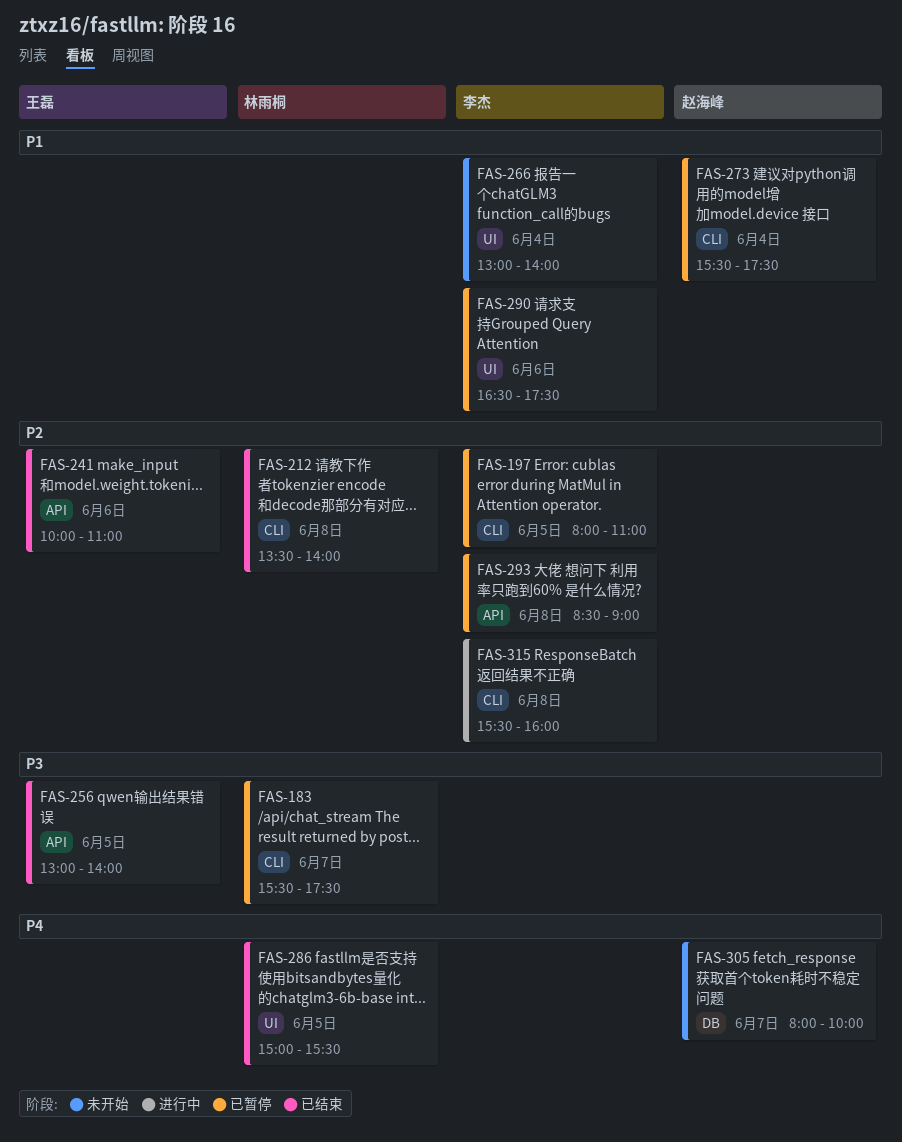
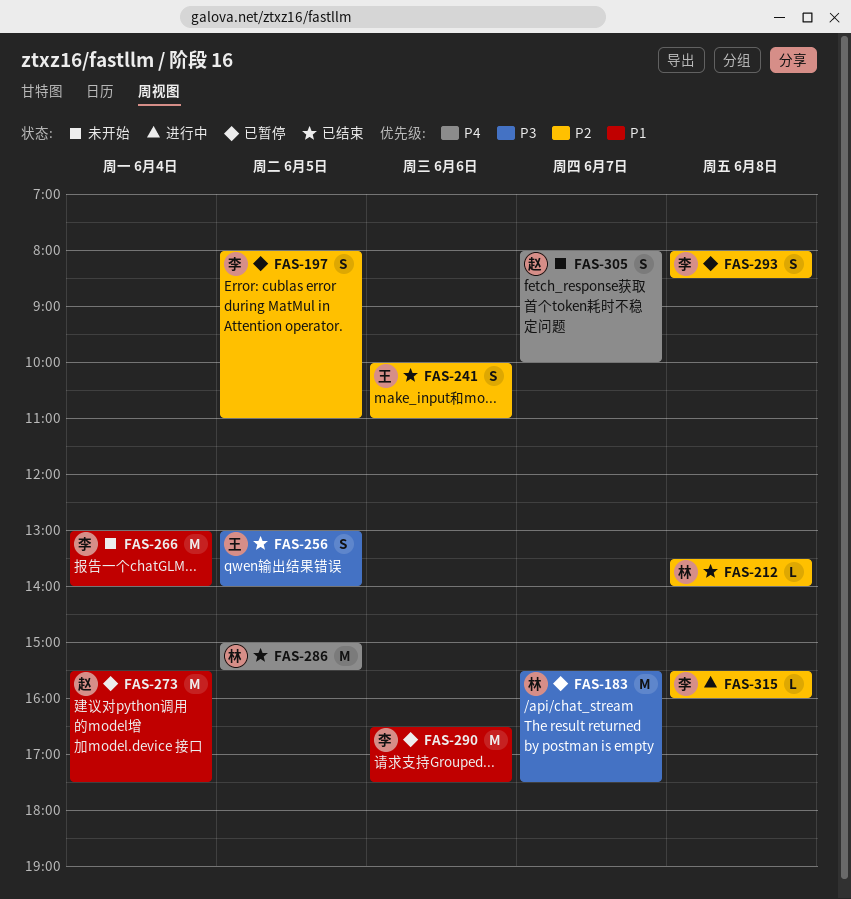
FAS-293, begins: 08:30 -> 08:00
FAS-293, ends: 09:00 -> 08:30

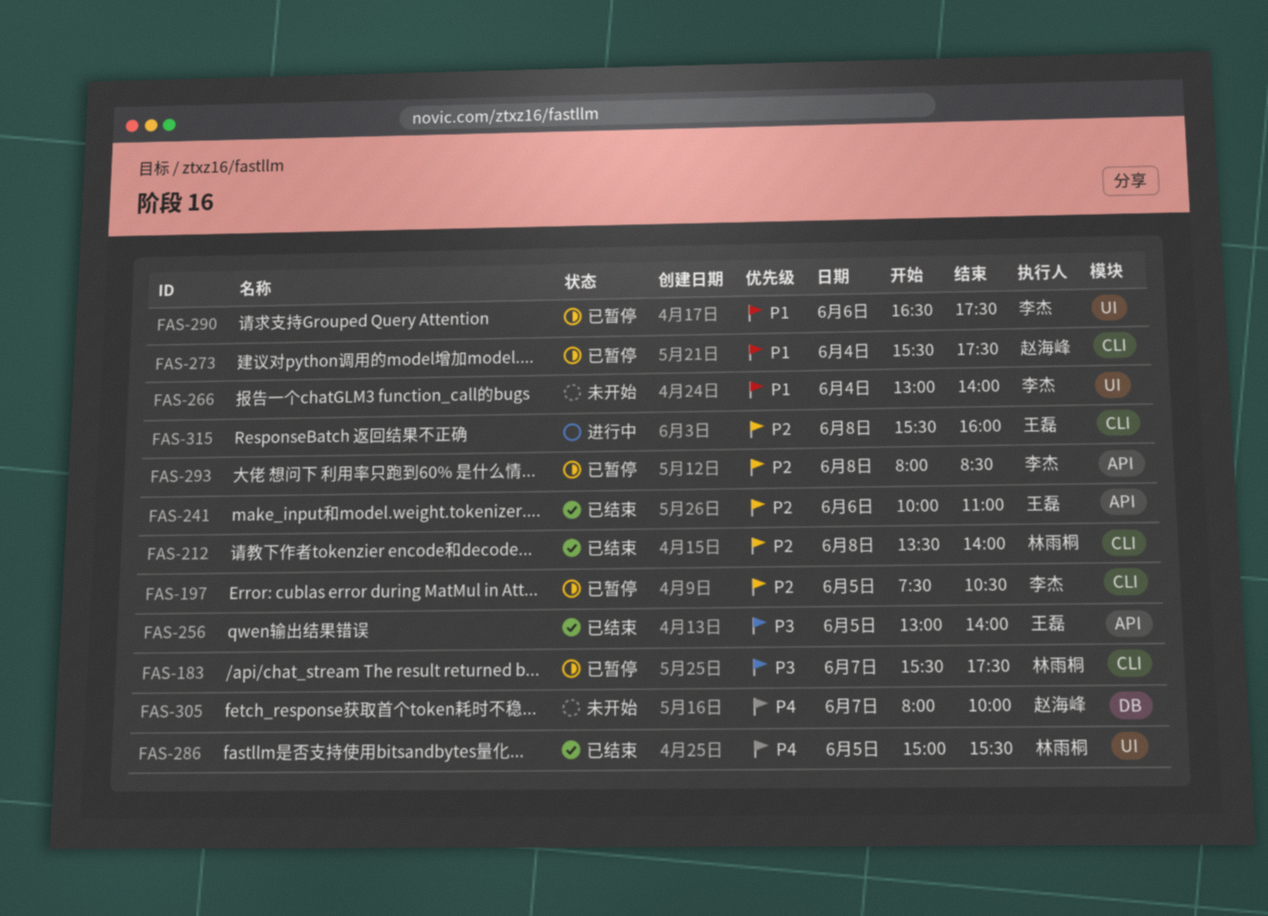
FAS-197, begins: 08:00 -> 07:30
FAS-197, ends: 11:00 -> 10:30
FAS-315, owner: 李杰 -> 王磊

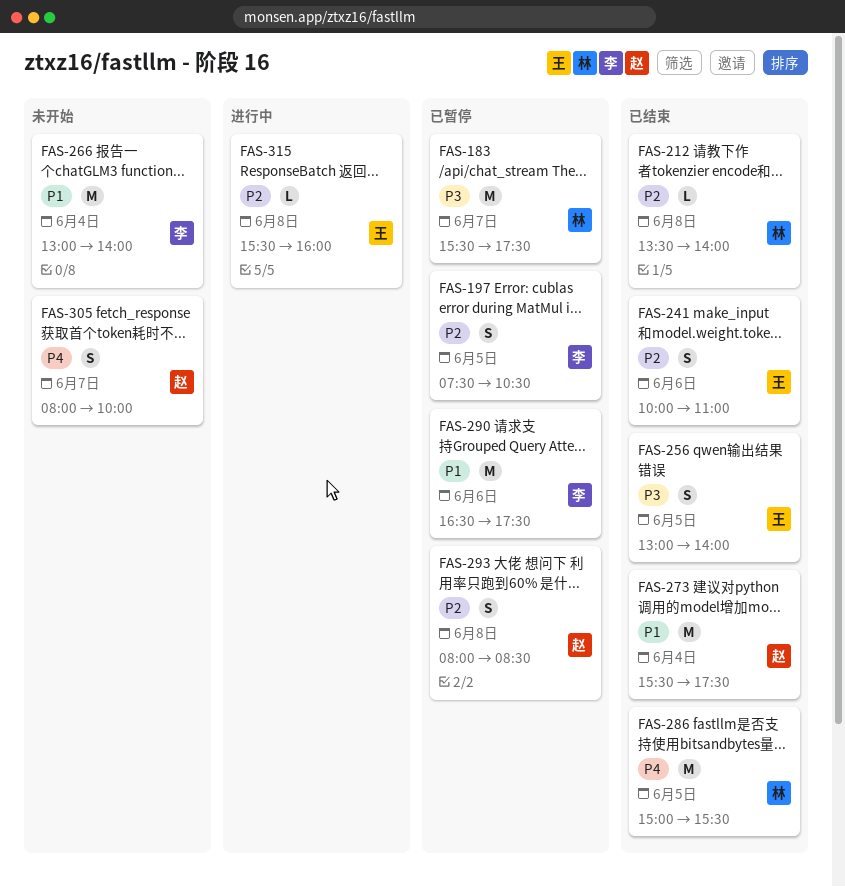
FAS-273, status: 已暂停 -> 已结束
FAS-293, owner: 李杰 -> 赵海峰

